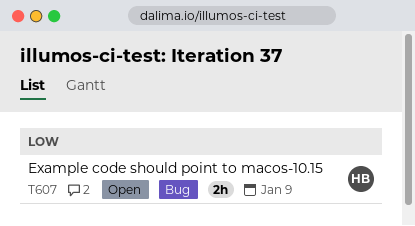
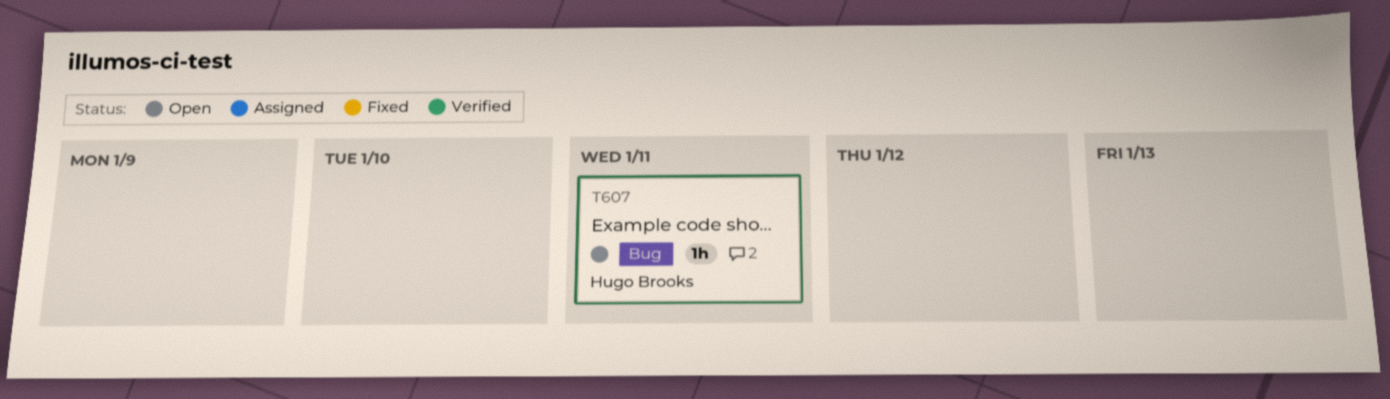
T607, estimate: 2h -> 1h
T607, due: Jan 9 -> Jan 11

